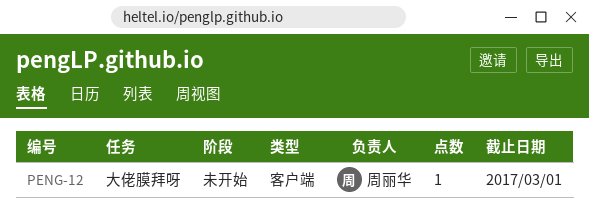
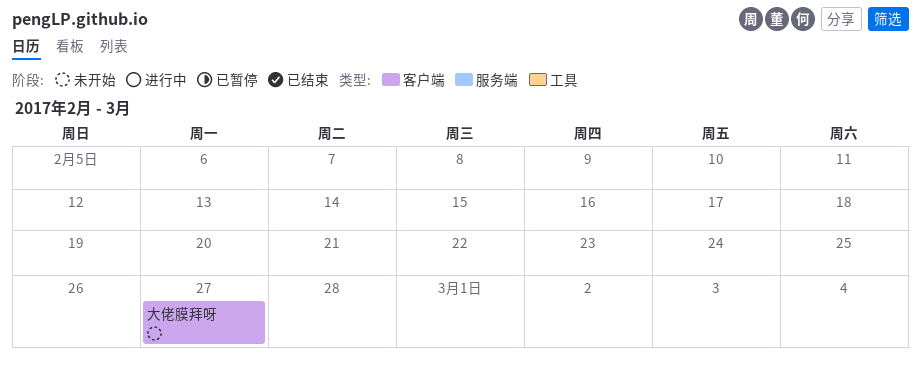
大佬膜拜呀, due: Mar 1 -> Feb 27

